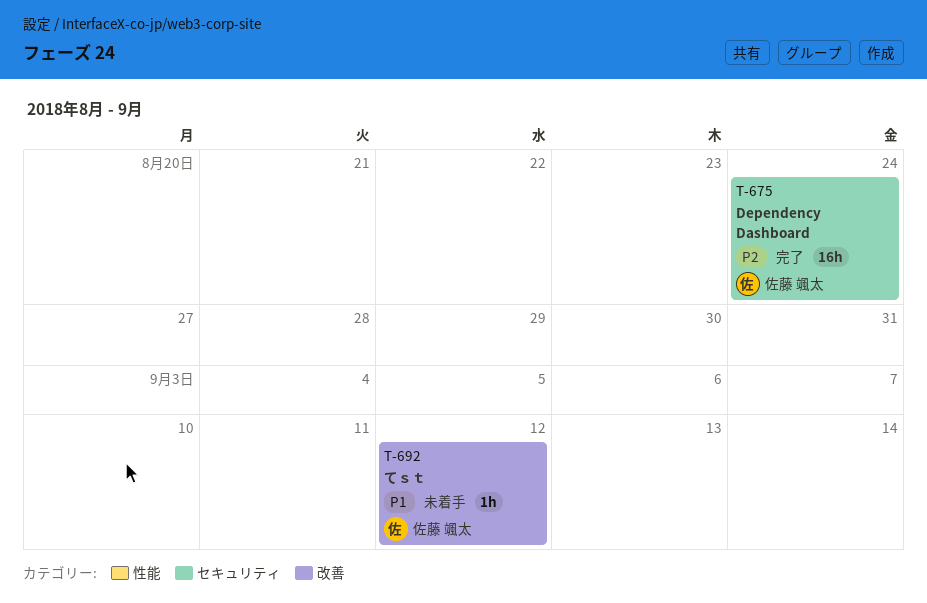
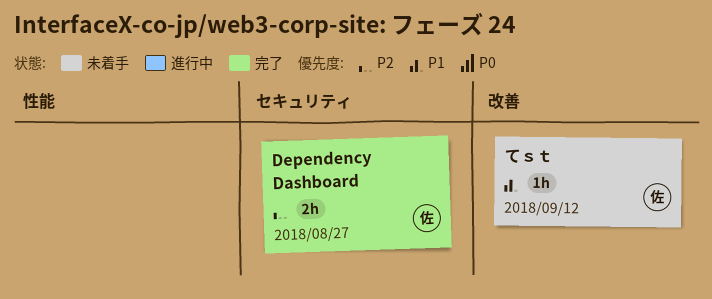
Dependency Dashboard, estimate: 16h -> 2h
Dependency Dashboard, due: Aug 24 -> Aug 27

